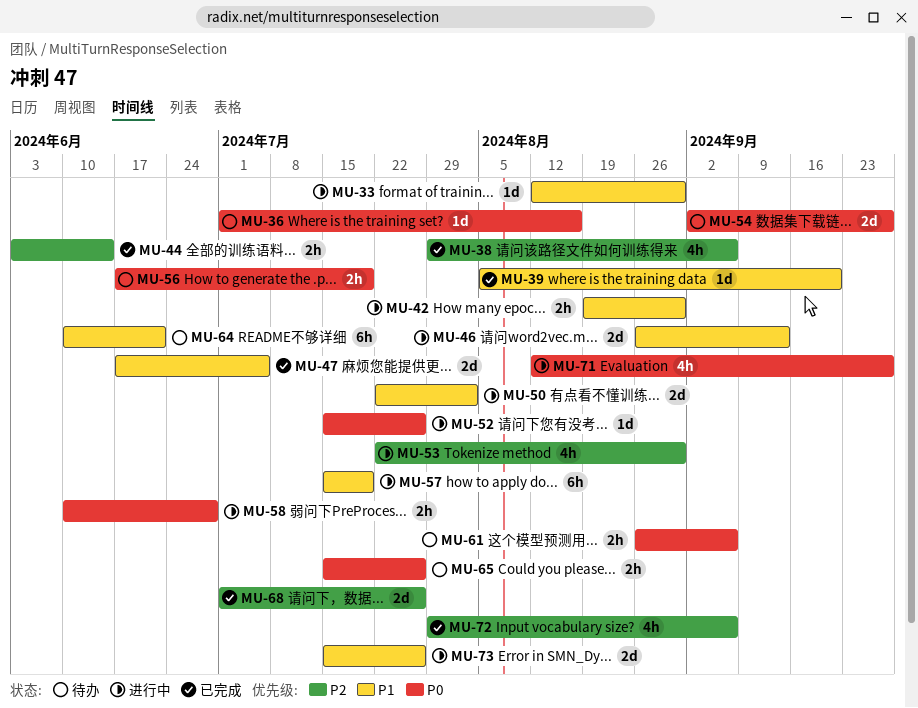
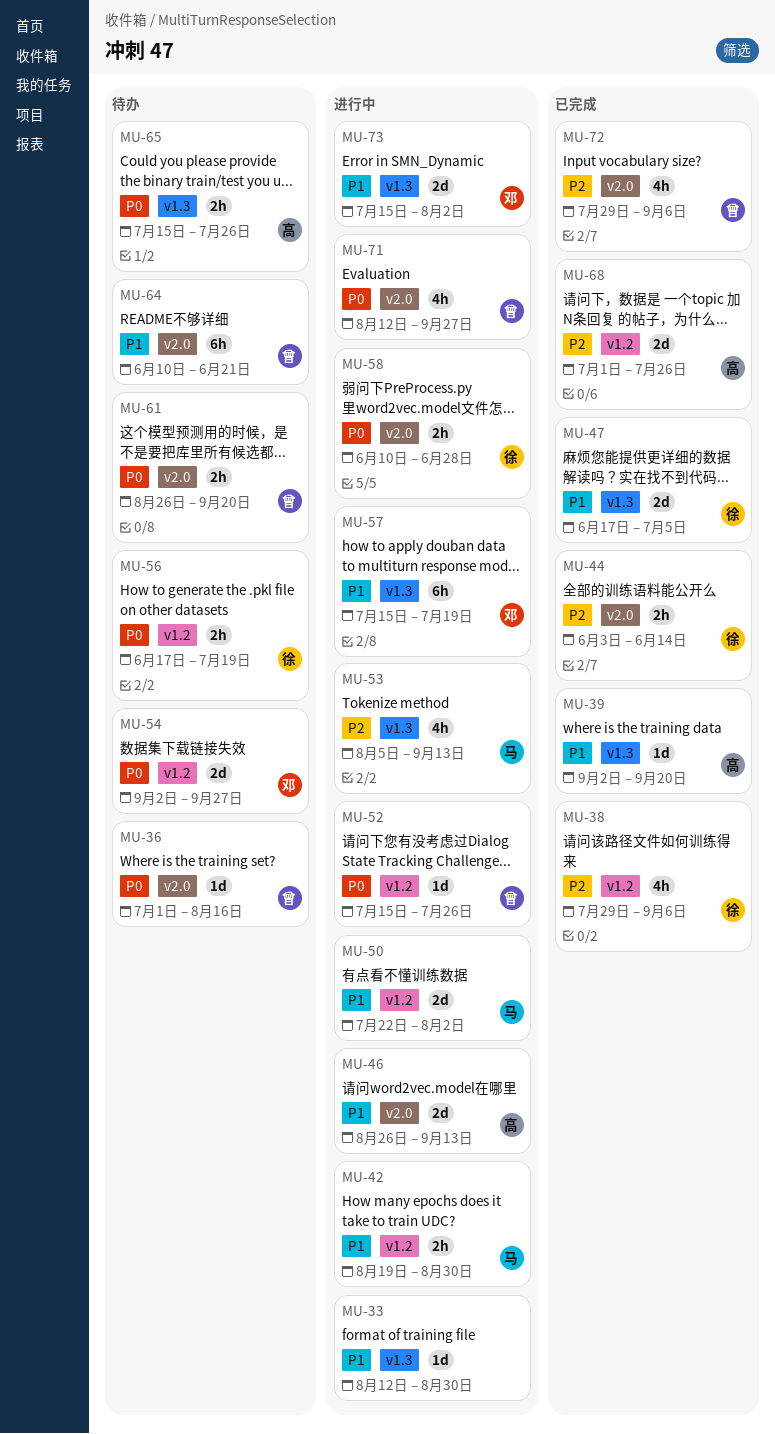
MU-39, start: Aug 5 -> Sep 2
MU-53, start: Jul 22 -> Aug 5
MU-53, due: Aug 30 -> Sep 13
MU-61, due: Sep 6 -> Sep 20
MU-73, due: Jul 26 -> Aug 2

